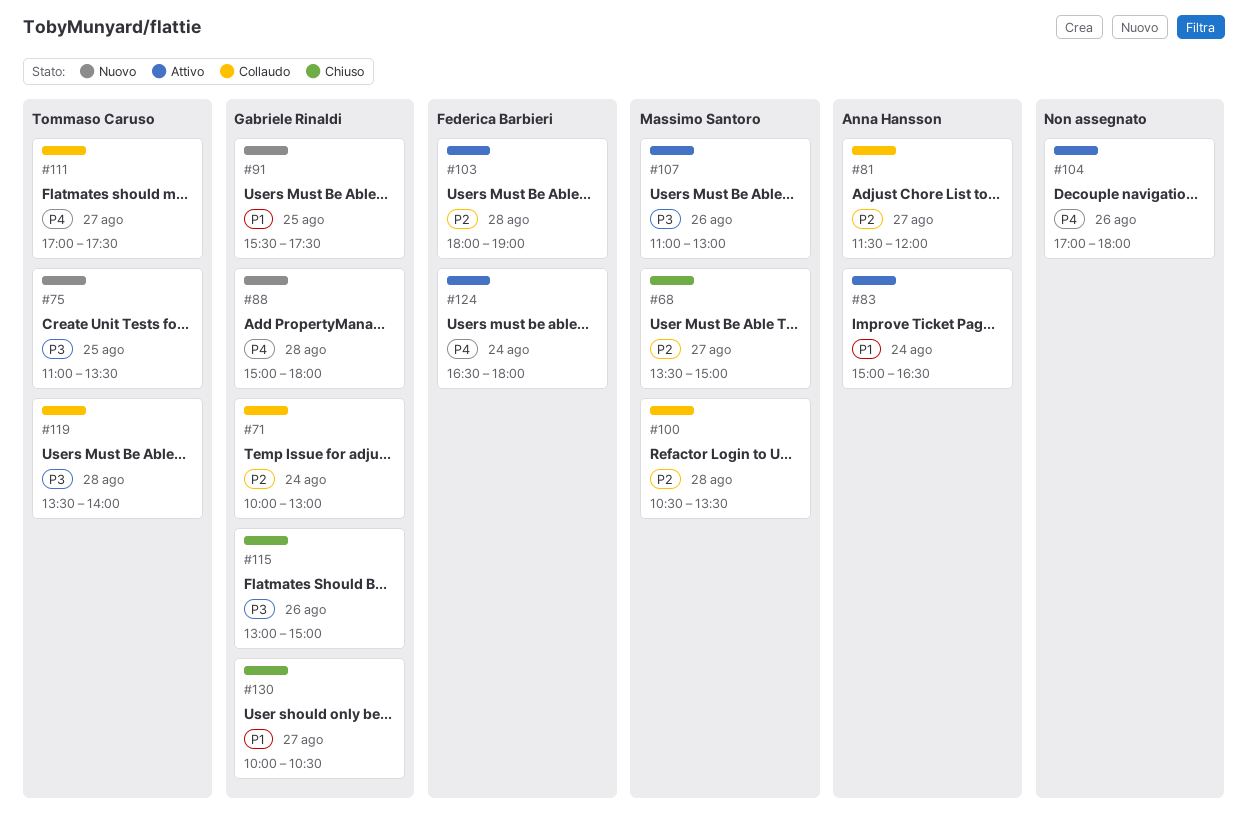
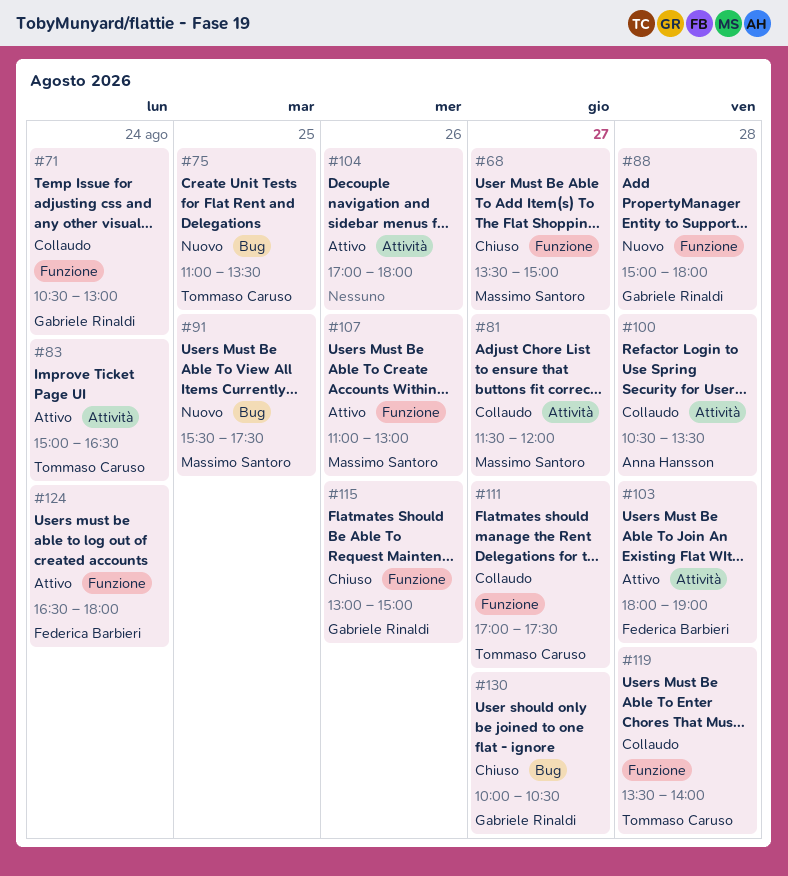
#71, begins: 10:00 -> 10:30
#81, owner: Anna Hansson -> Massimo Santoro
#83, owner: Anna Hansson -> Tommaso Caruso
#91, owner: Gabriele Rinaldi -> Massimo Santoro
#100, owner: Massimo Santoro -> Anna Hansson

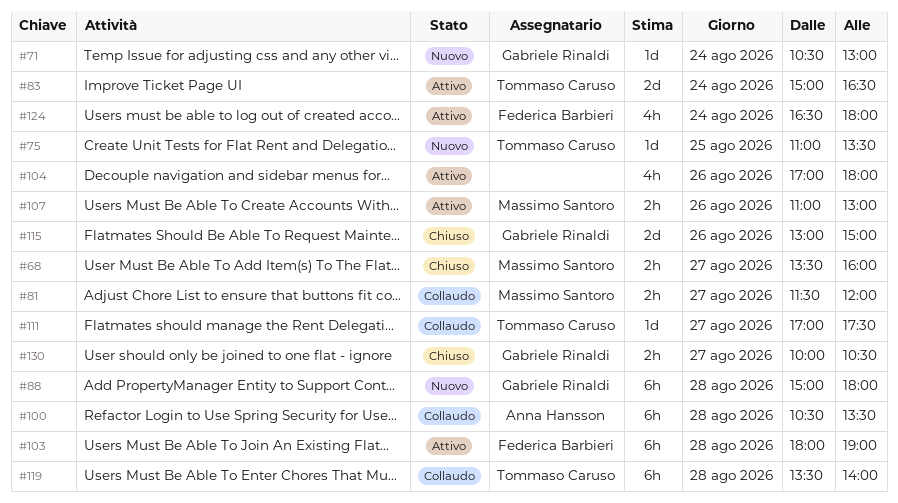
#68, ends: 15:00 -> 16:00
#71, status: Collaudo -> Nuovo
#91: present -> none

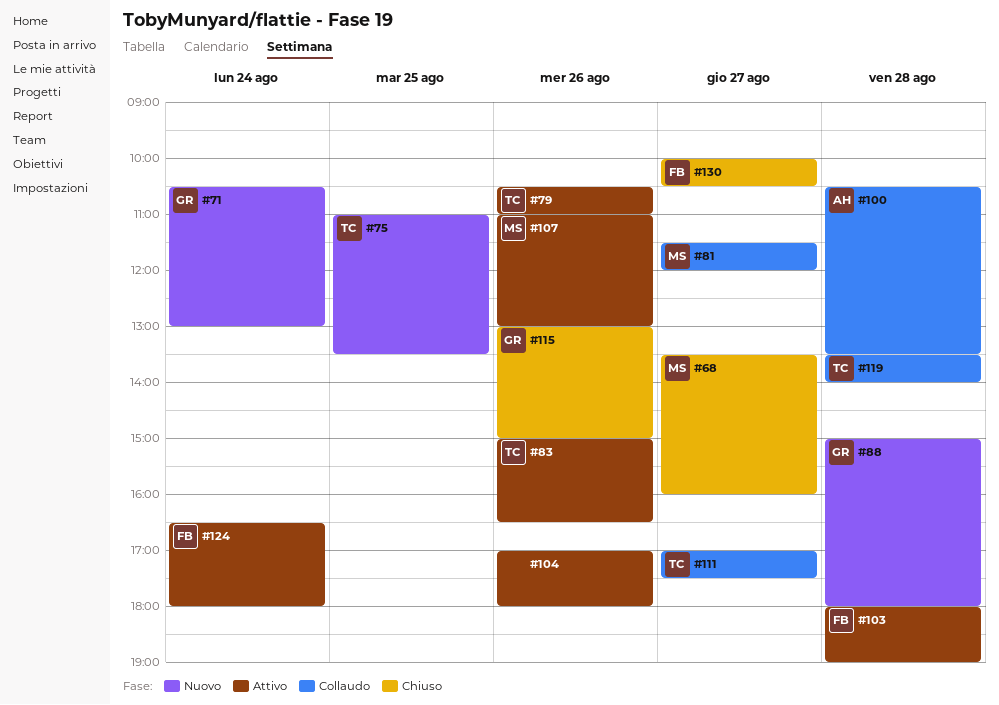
#79: none -> present
#83, day: Aug 24 -> Aug 26
#130, owner: Gabriele Rinaldi -> Federica Barbieri

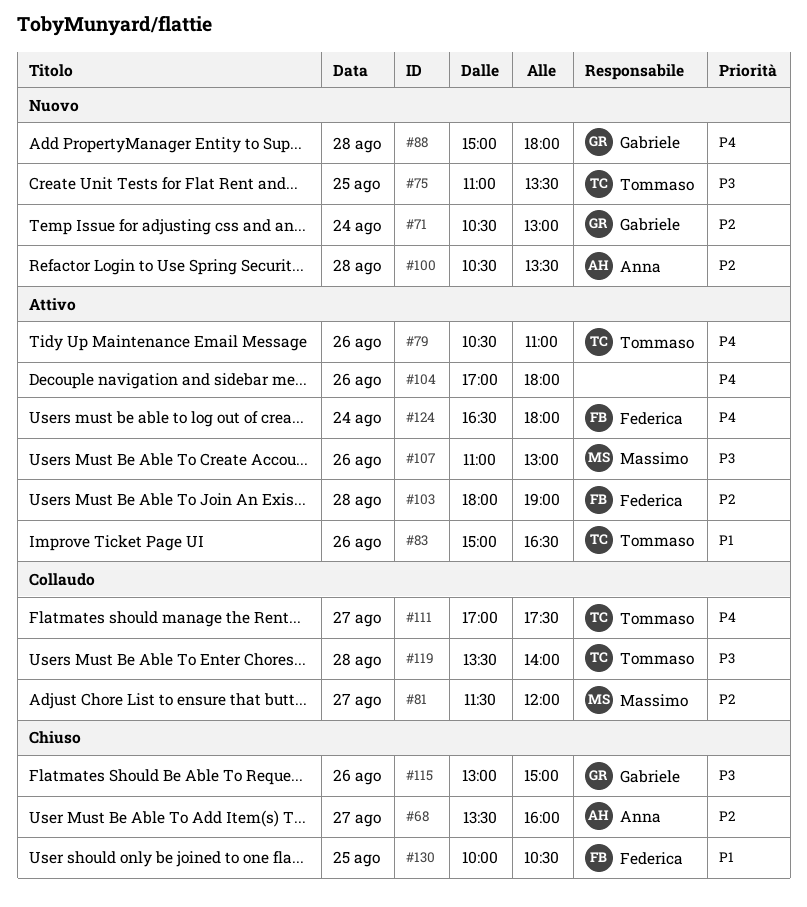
#68, owner: Massimo -> Anna
#100, status: Collaudo -> Nuovo
#130, day: Aug 27 -> Aug 25

